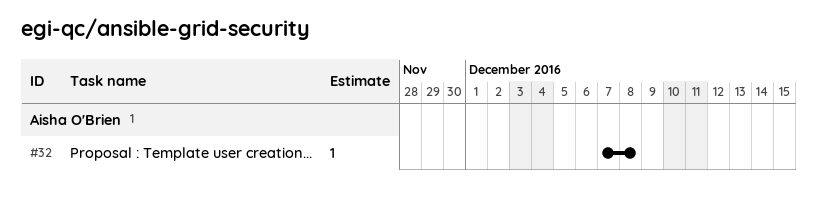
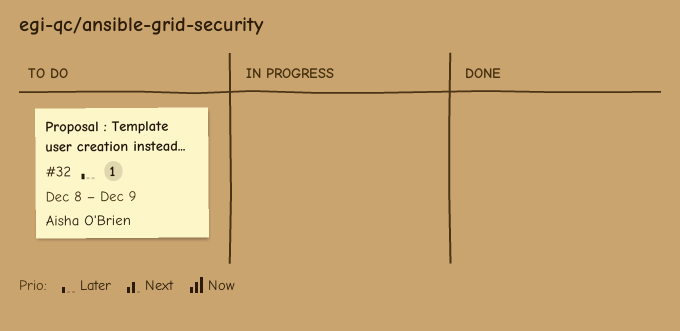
#32, start: Dec 7 -> Dec 8
#32, due: Dec 8 -> Dec 9

